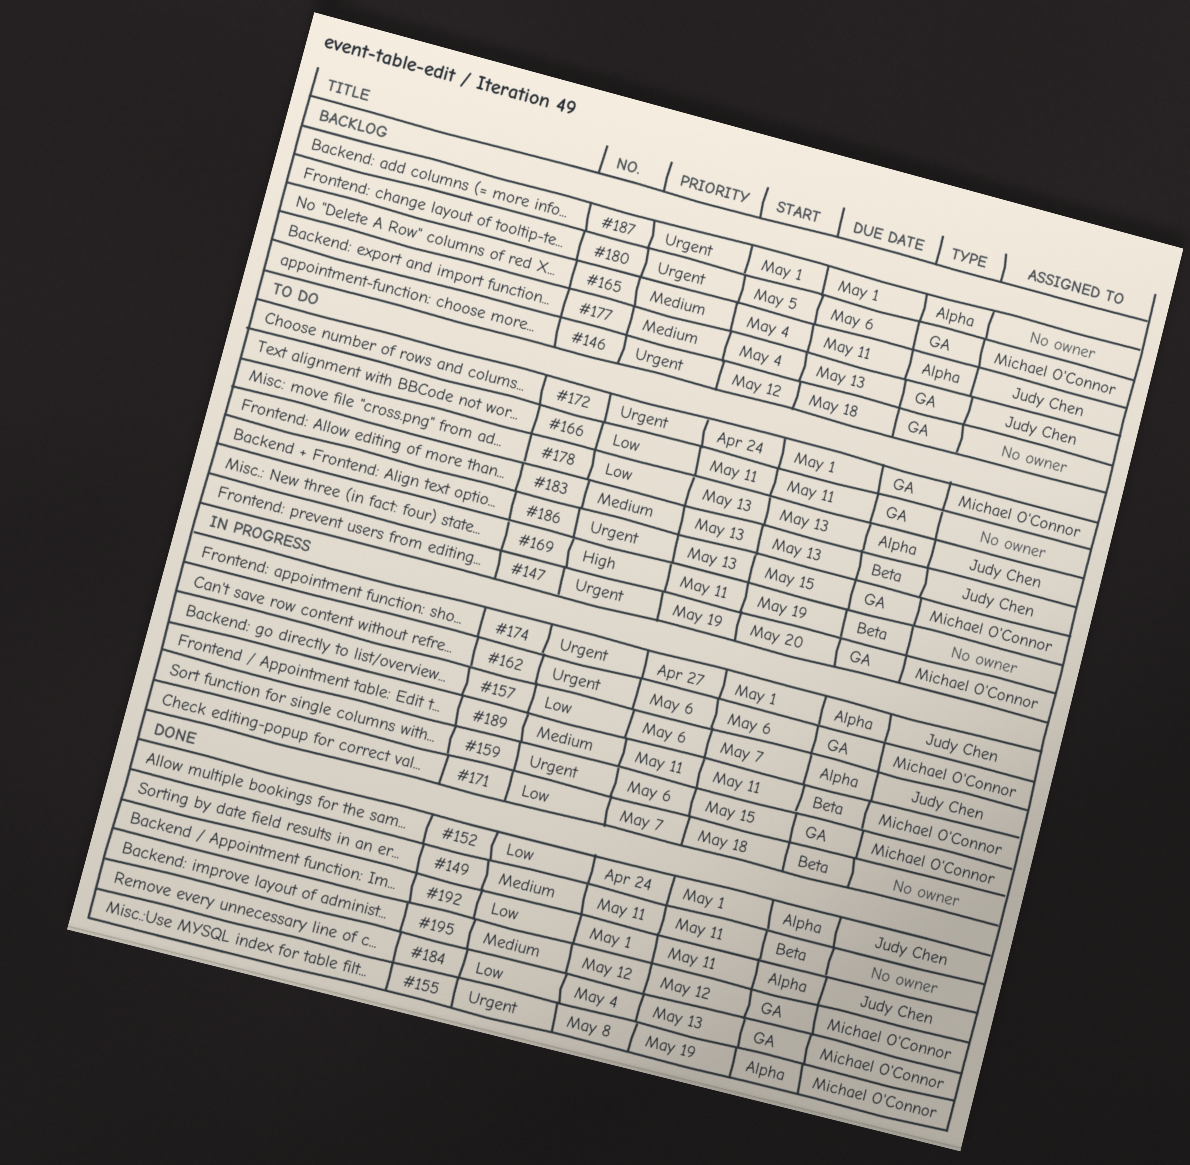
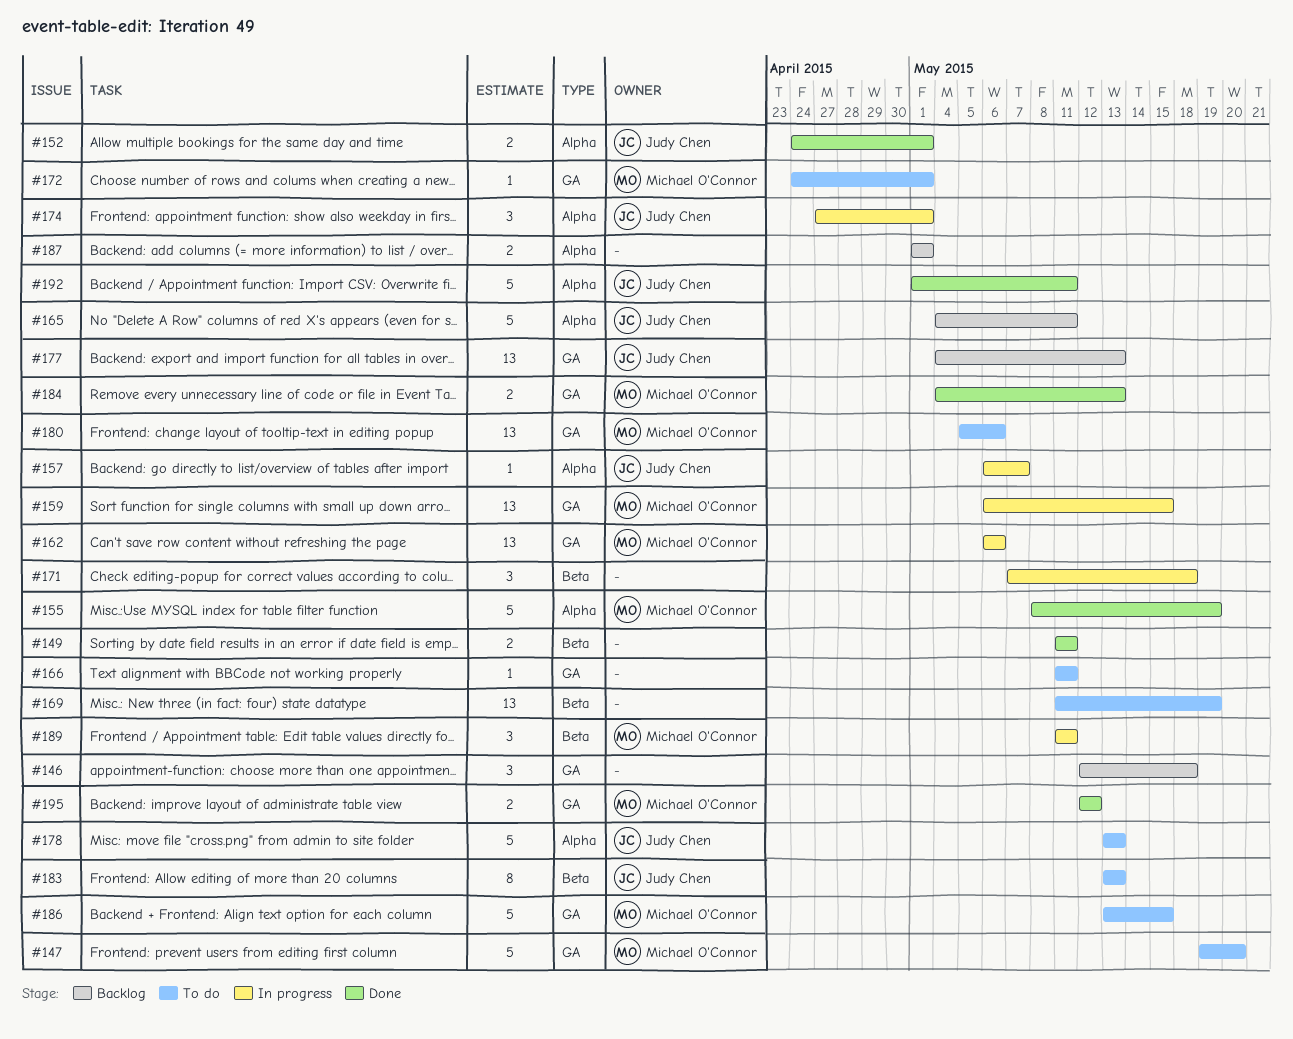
#180, status: Backlog -> To do

